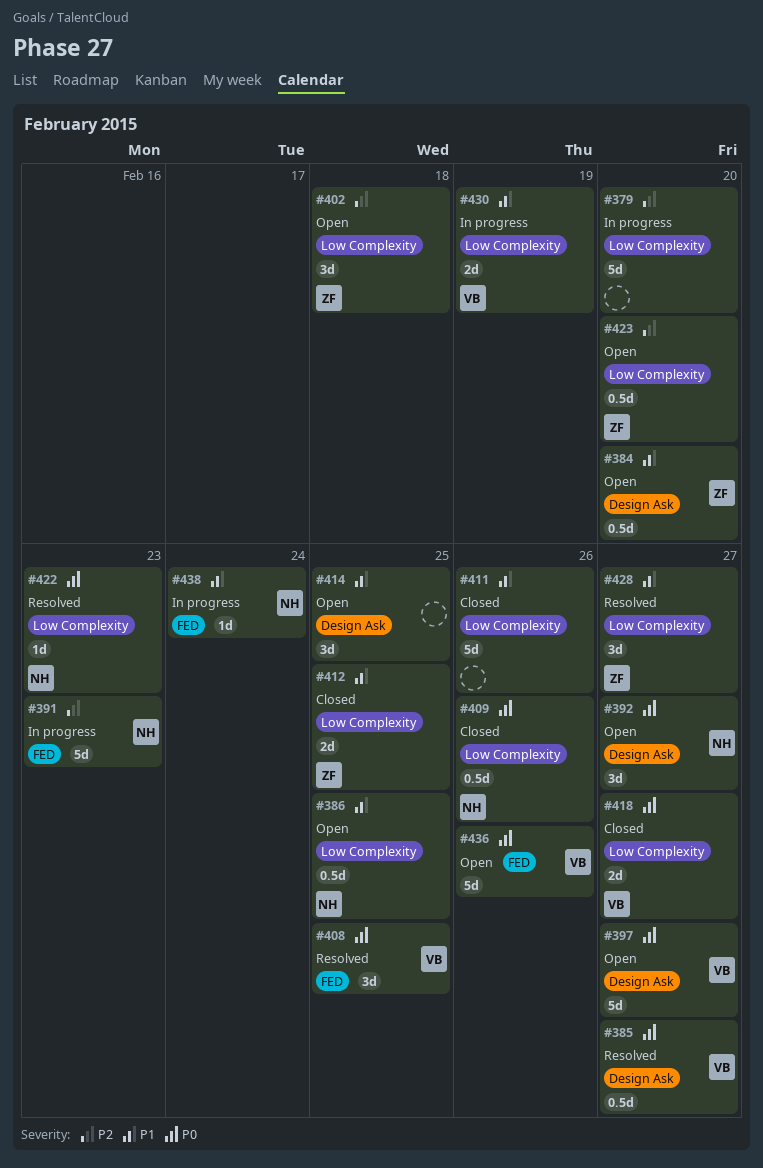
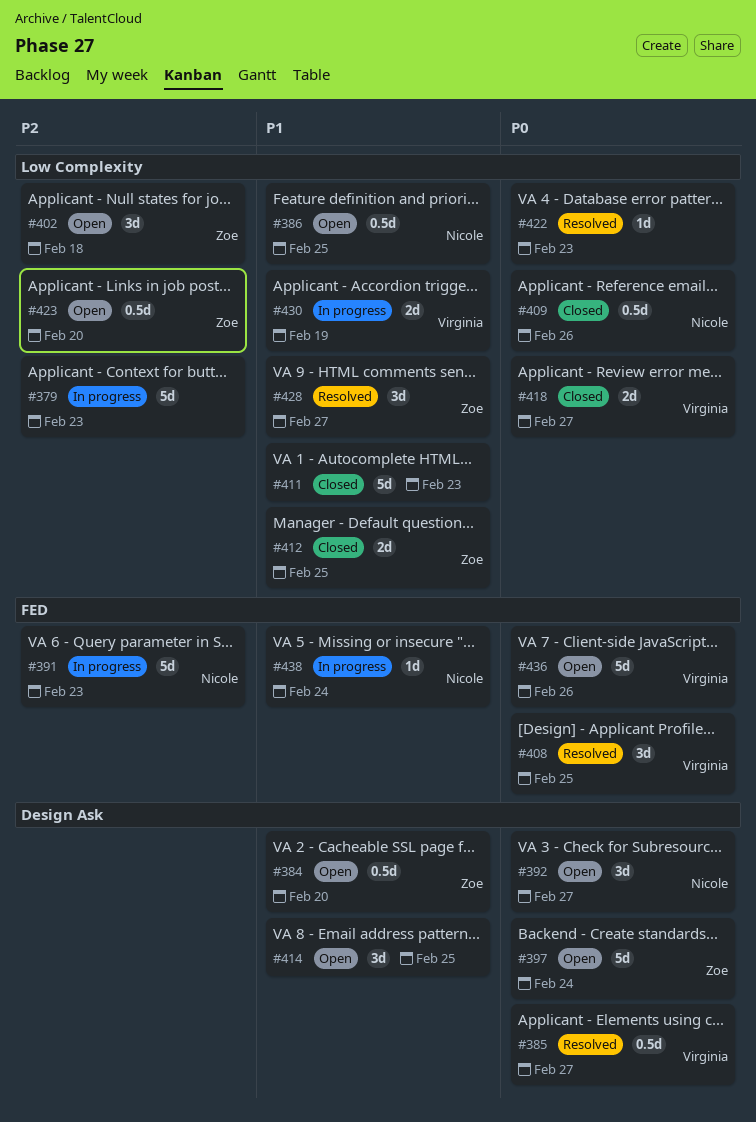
#379, due: Feb 20 -> Feb 23
#397, owner: Virginia -> Zoe
#397, due: Feb 27 -> Feb 24
#411, due: Feb 26 -> Feb 23
#422, owner: Nicole -> none

